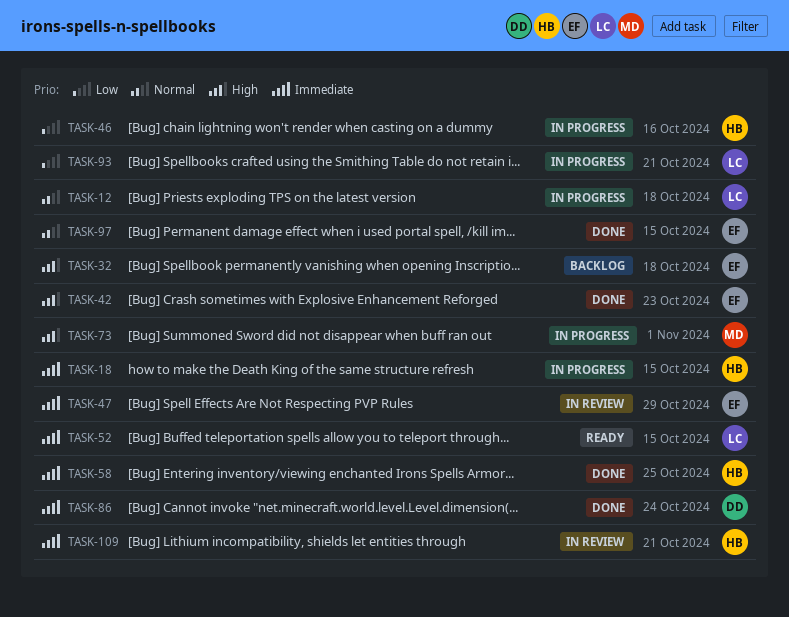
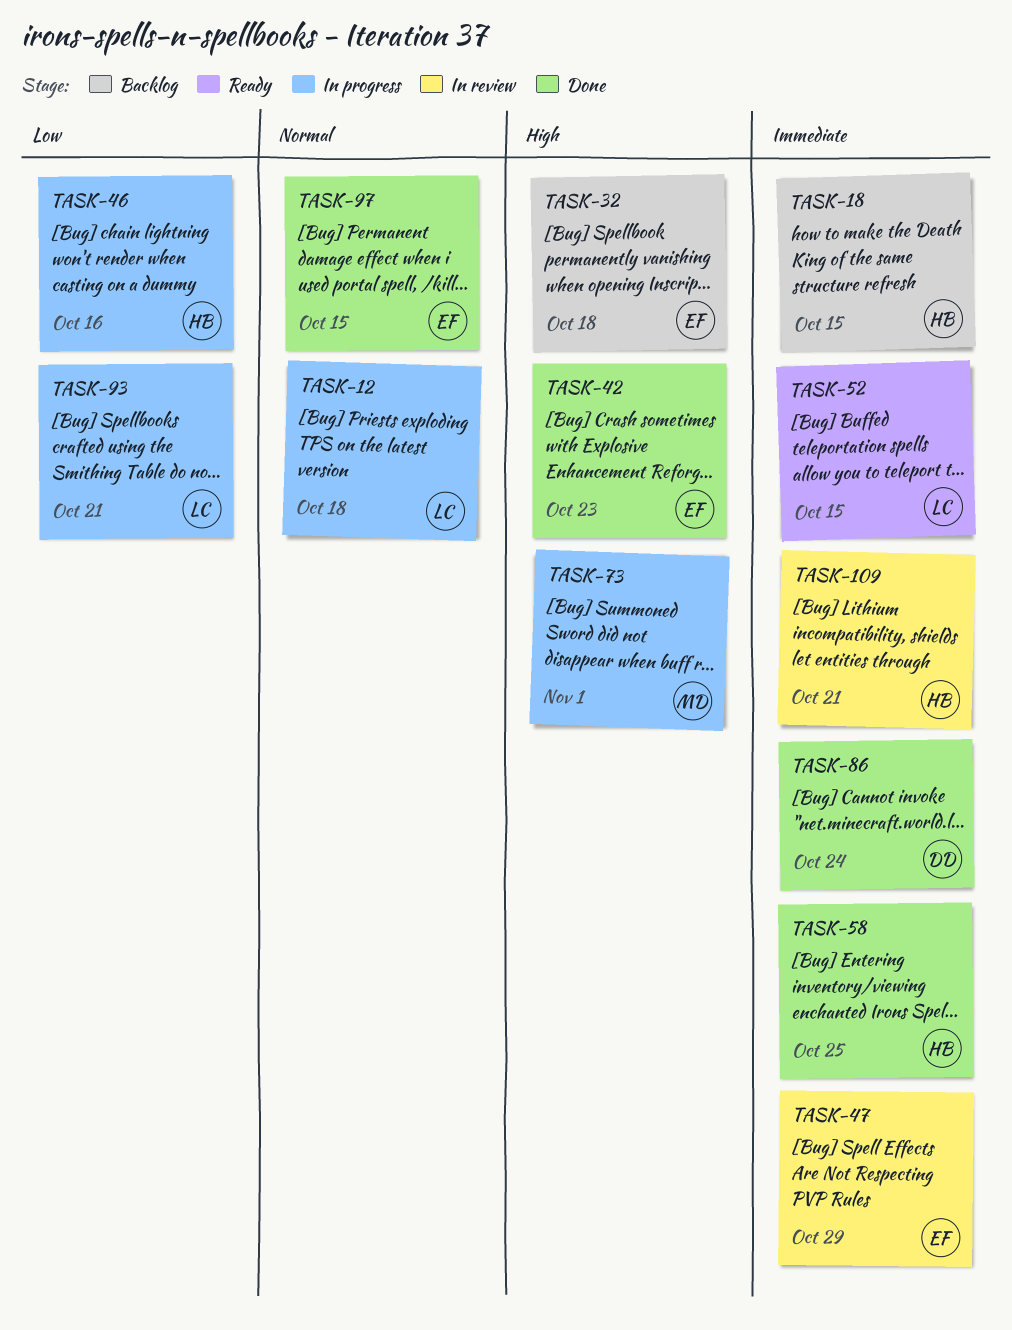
TASK-18, status: In progress -> Backlog

